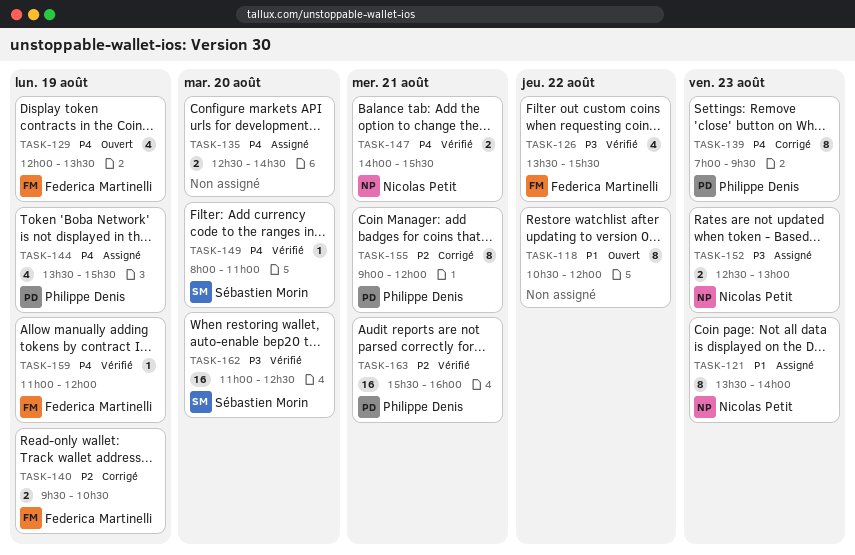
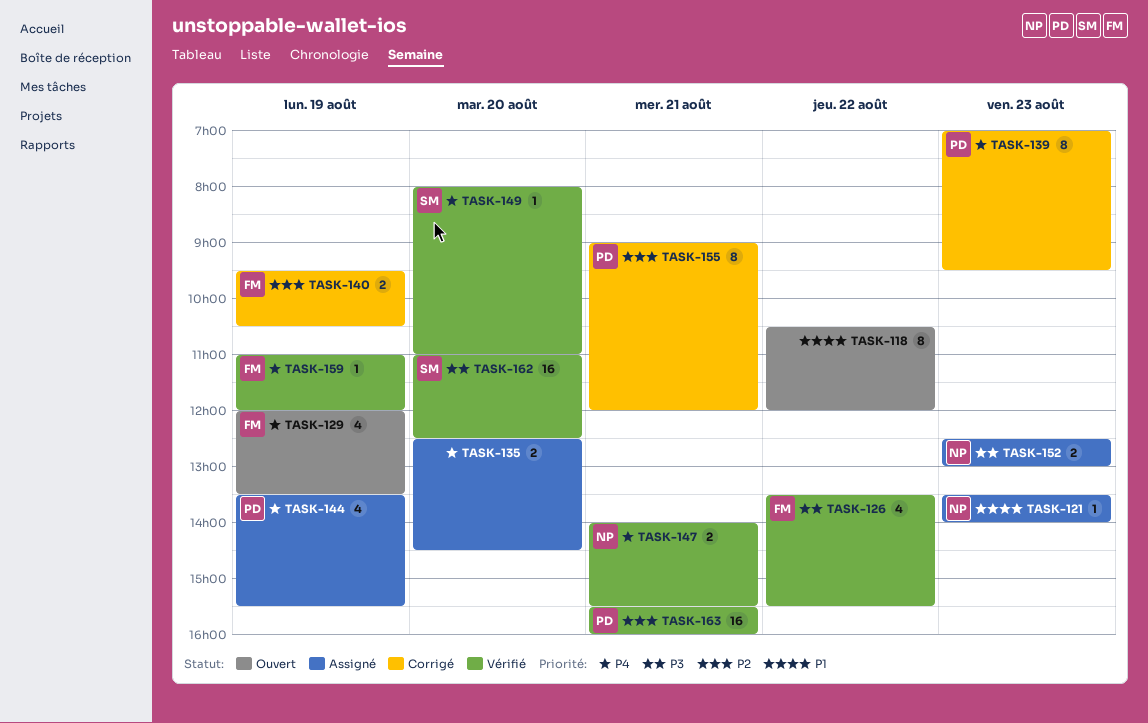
TASK-121, estimate: 8 -> 1

